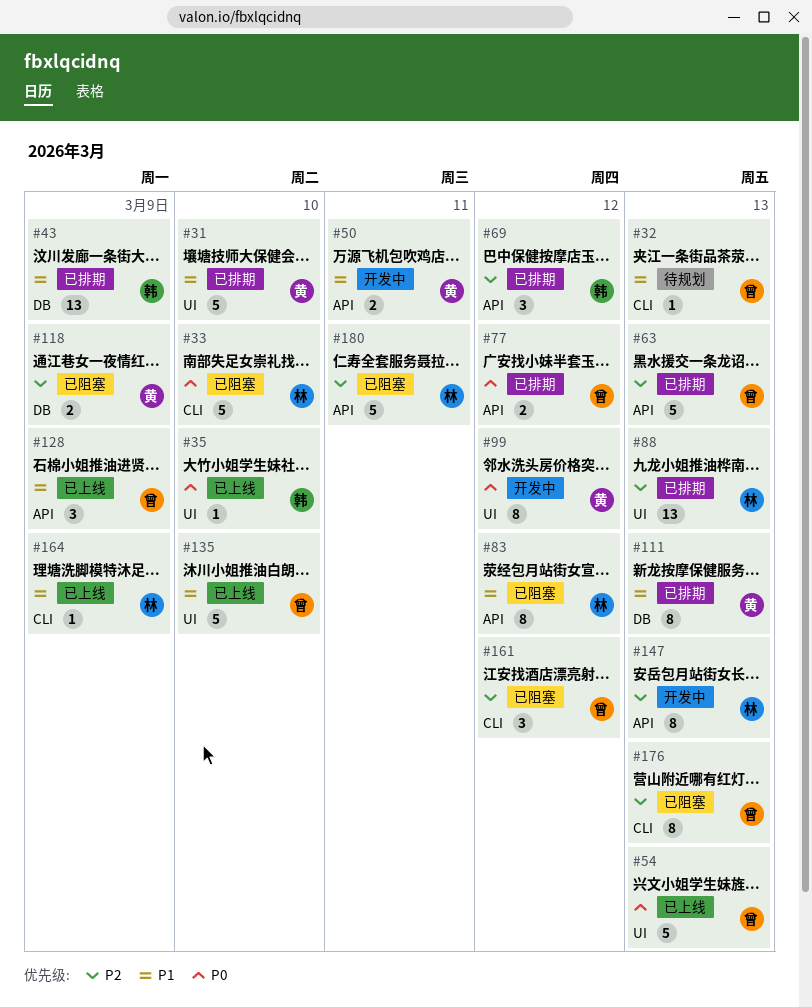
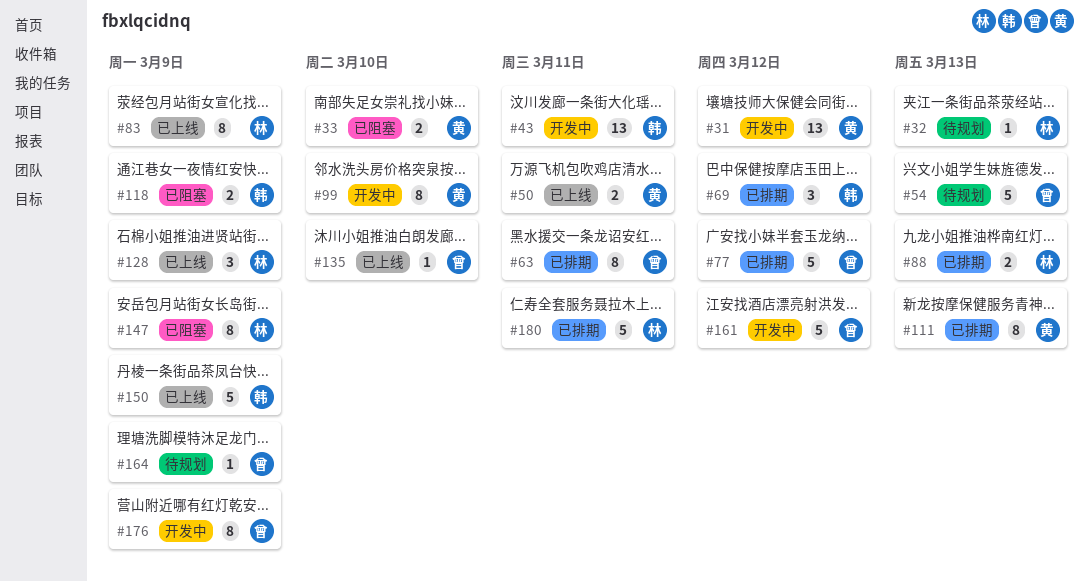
#31, status: 已排期 -> 开发中
#31, estimate: 5 -> 13
#31, due: Mar 10 -> Mar 12
#32, owner: 曾 -> 林
#33, owner: 林 -> 黄
#33, estimate: 5 -> 2
#35: present -> none
#43, status: 已排期 -> 开发中
#43, due: Mar 9 -> Mar 11
#50, status: 开发中 -> 已上线
#54, status: 已上线 -> 待规划
#63, estimate: 5 -> 8
#63, due: Mar 13 -> Mar 11
#77, estimate: 2 -> 5
#83, status: 已阻塞 -> 已上线
#83, due: Mar 12 -> Mar 9
#88, estimate: 13 -> 2
#99, due: Mar 12 -> Mar 10
#118, owner: 黄 -> 韩
#128, owner: 曾 -> 林
#135, estimate: 5 -> 1
#147, status: 开发中 -> 已阻塞
#147, due: Mar 13 -> Mar 9
#150: none -> present
#161, status: 已阻塞 -> 开发中
#161, estimate: 3 -> 5
#164, status: 已上线 -> 待规划
#164, owner: 林 -> 曾
#176, status: 已阻塞 -> 开发中
#176, due: Mar 13 -> Mar 9
#180, status: 已阻塞 -> 已排期

